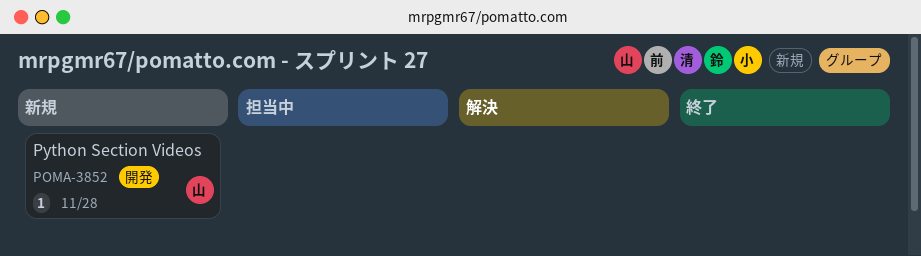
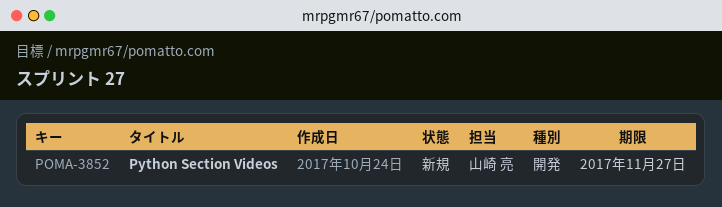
POMA-3852, due: Nov 28 -> Nov 27

